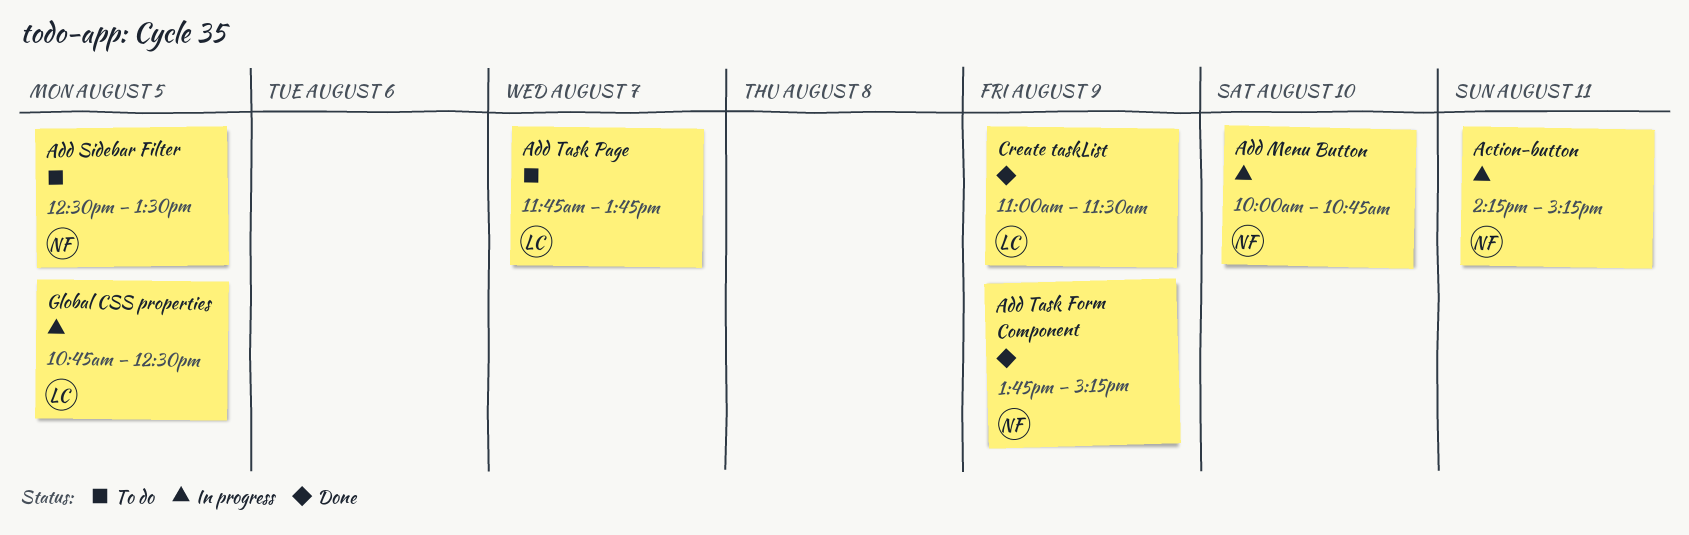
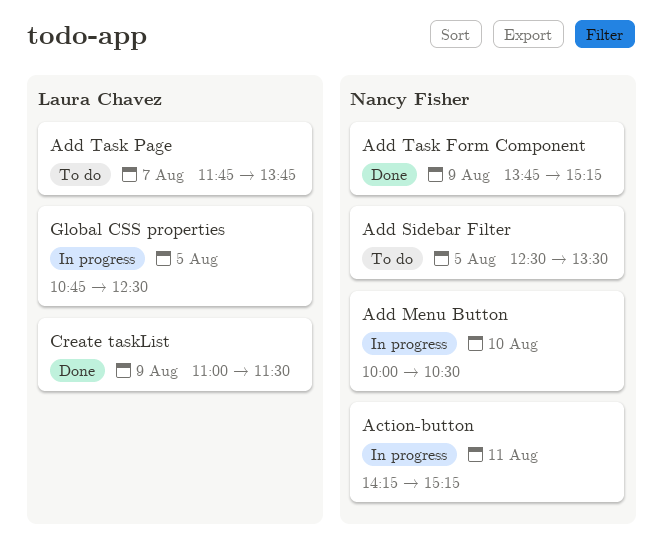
Add Menu Button, ends: 10:45 -> 10:30

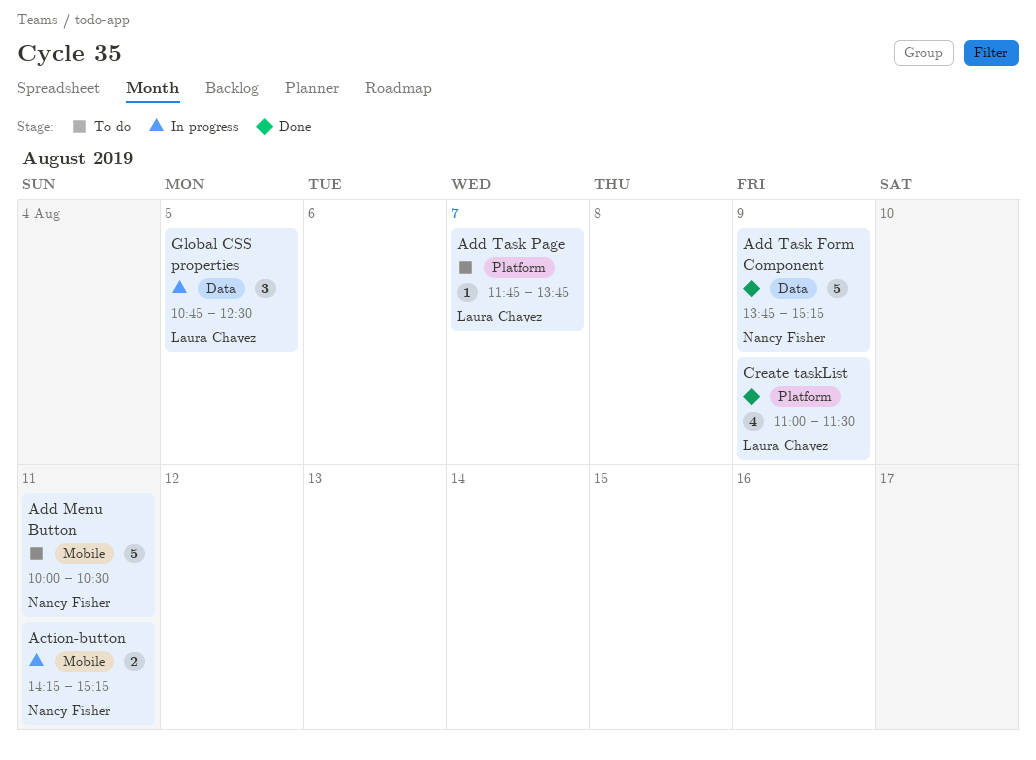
Add Menu Button, status: In progress -> To do
Add Menu Button, day: Aug 10 -> Aug 11
Add Sidebar Filter: present -> none

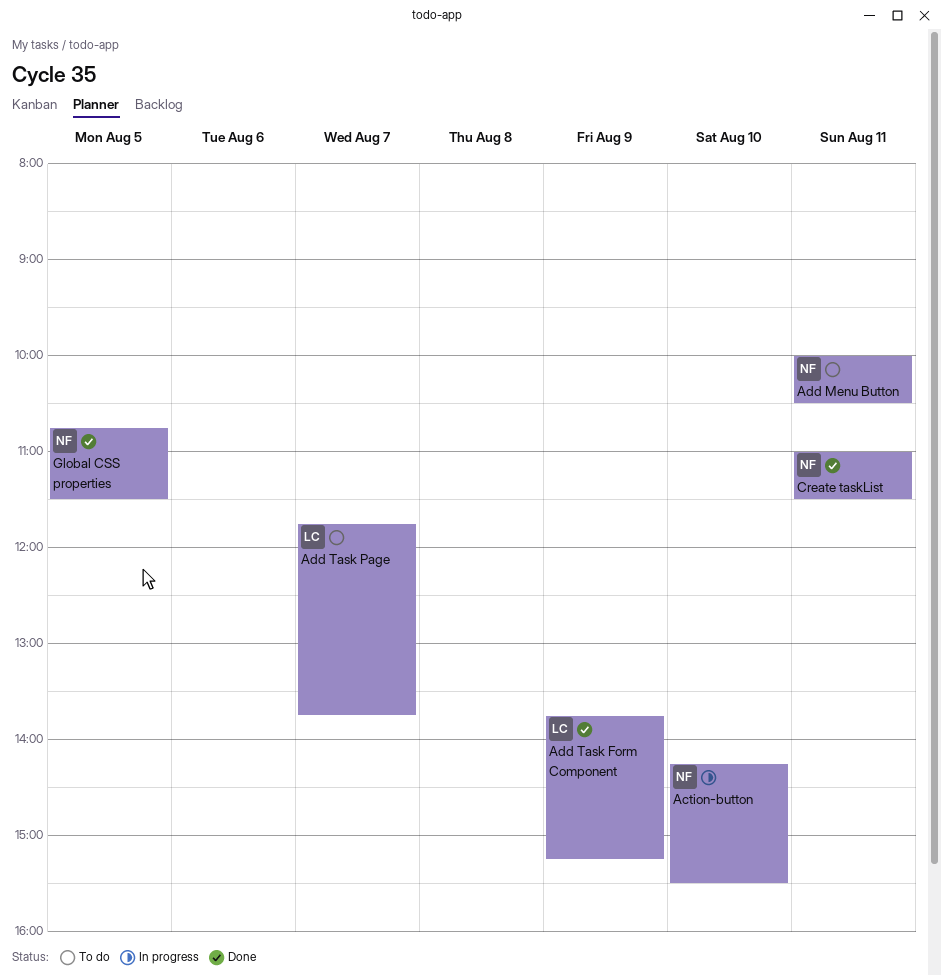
Action-button, day: Aug 11 -> Aug 10
Action-button, ends: 15:15 -> 15:30
Add Task Form Component, owner: Nancy Fisher -> Laura Chavez
Create taskList, owner: Laura Chavez -> Nancy Fisher
Create taskList, day: Aug 9 -> Aug 11
Global CSS properties, status: In progress -> Done
Global CSS properties, owner: Laura Chavez -> Nancy Fisher
Global CSS properties, ends: 12:30 -> 11:30

